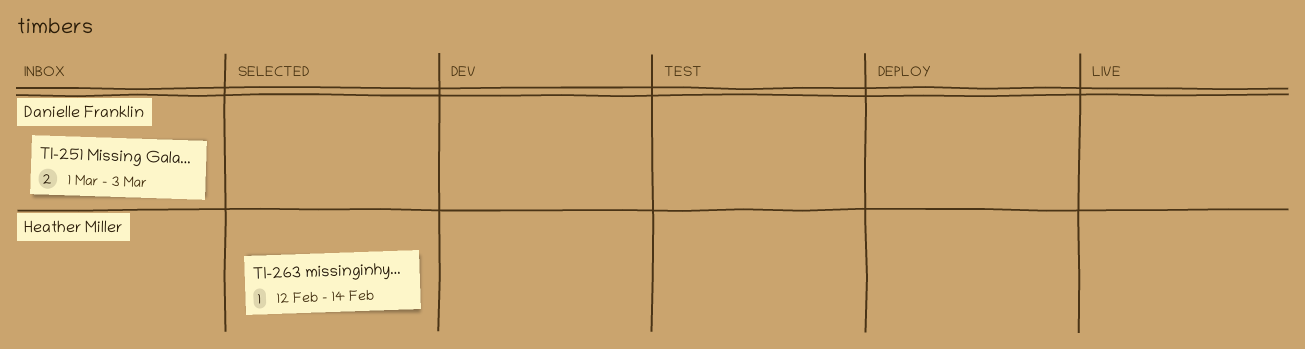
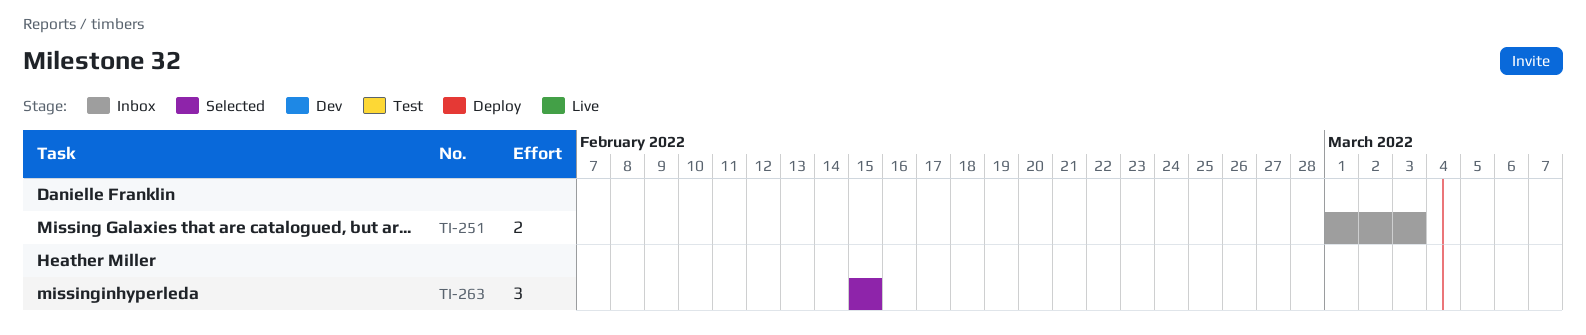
TI-263, estimate: 1 -> 3
TI-263, start: Feb 12 -> Feb 15
TI-263, due: Feb 14 -> Feb 15

